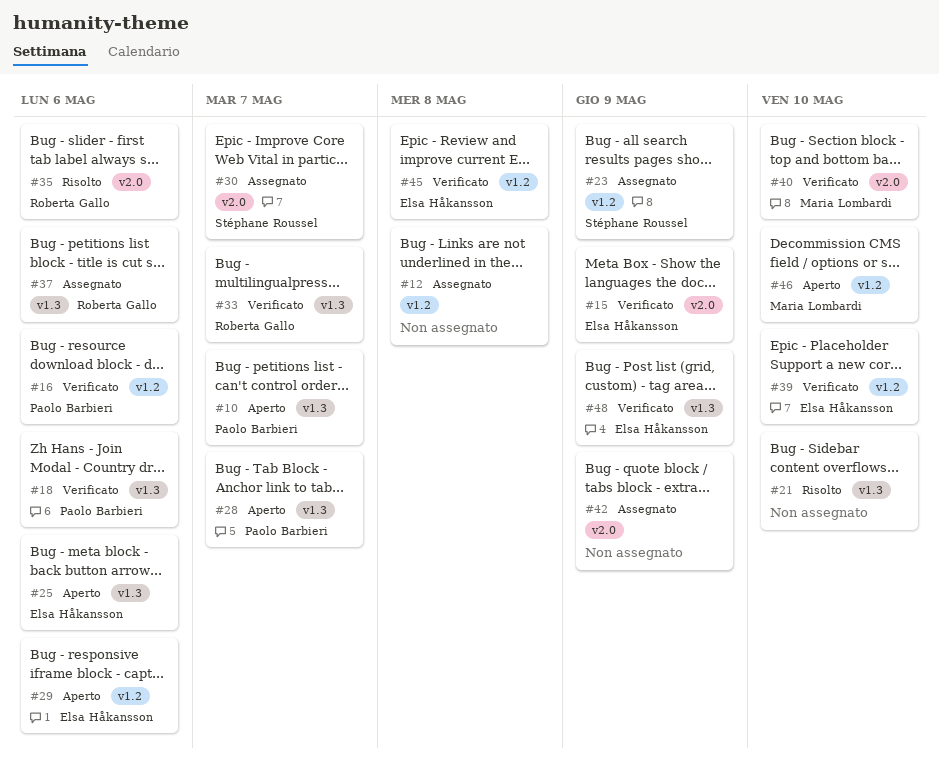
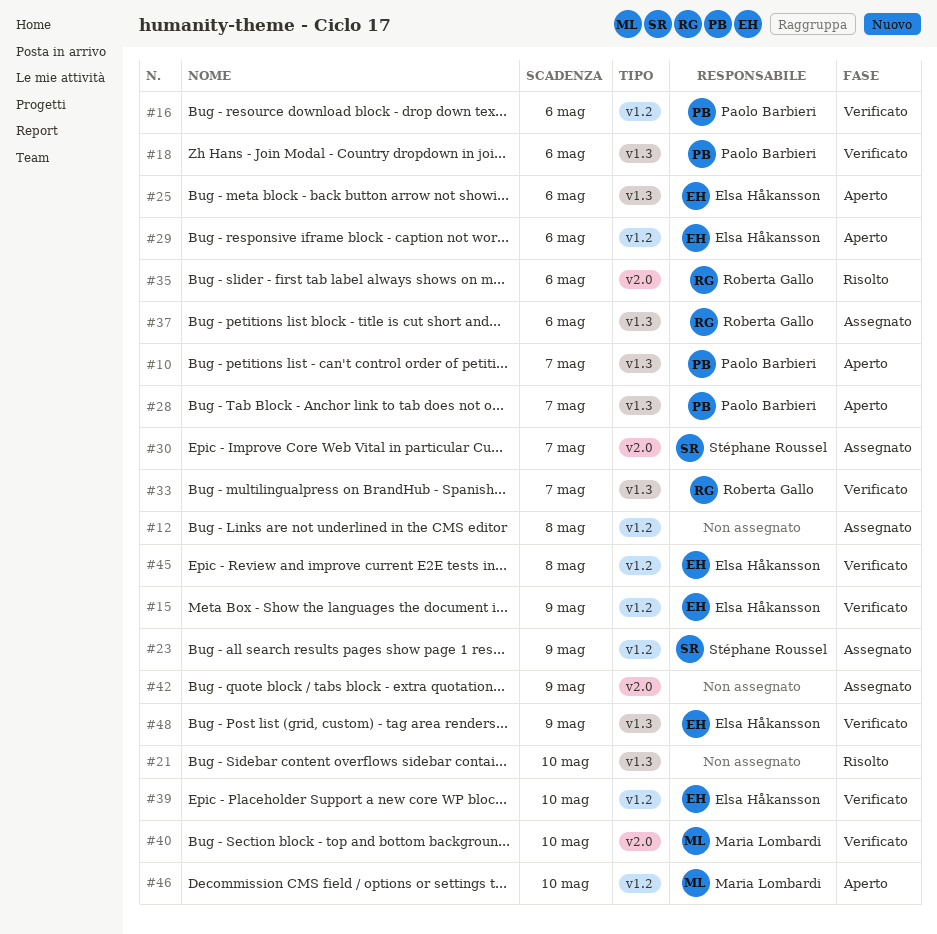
#15, label: v2.0 -> v1.2

